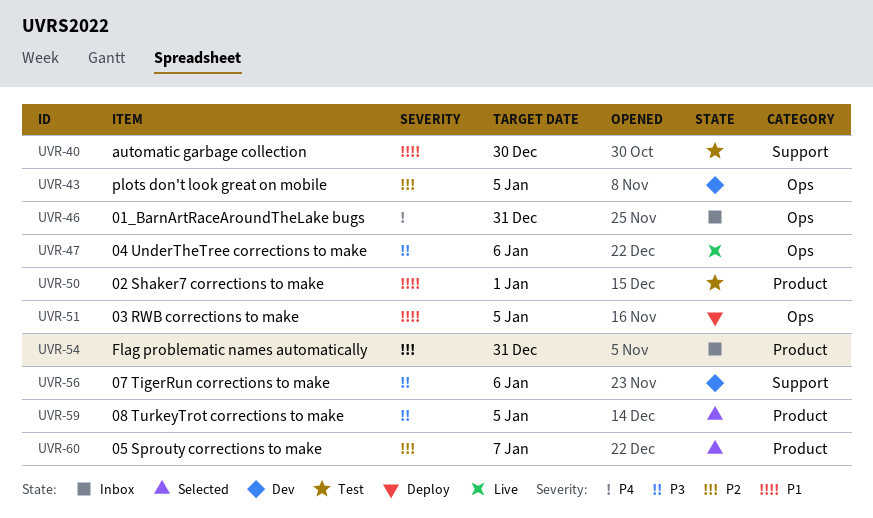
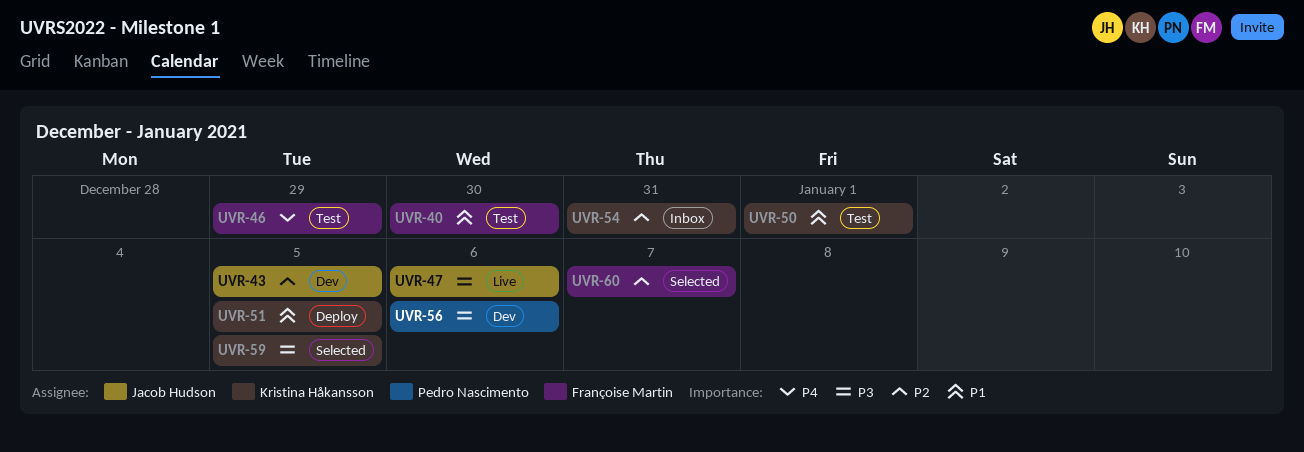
UVR-46, status: Inbox -> Test
UVR-46, due: Dec 31 -> Dec 29

